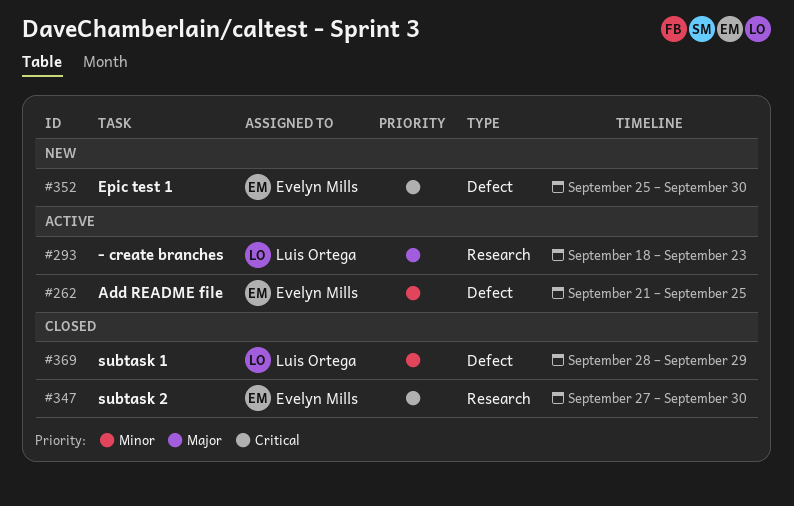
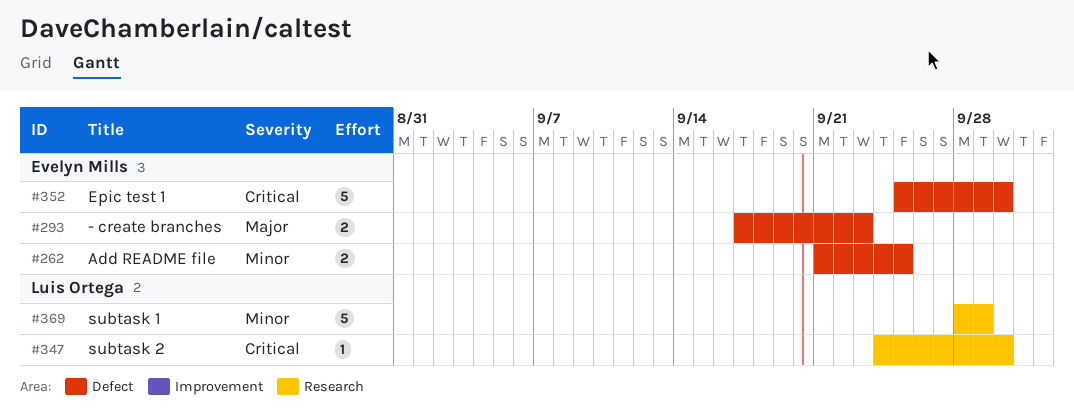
#293, owner: Luis Ortega -> Evelyn Mills
#293, label: Research -> Defect
#293, start: Sep 18 -> Sep 17
#347, owner: Evelyn Mills -> Luis Ortega
#347, start: Sep 27 -> Sep 24
#369, label: Defect -> Research

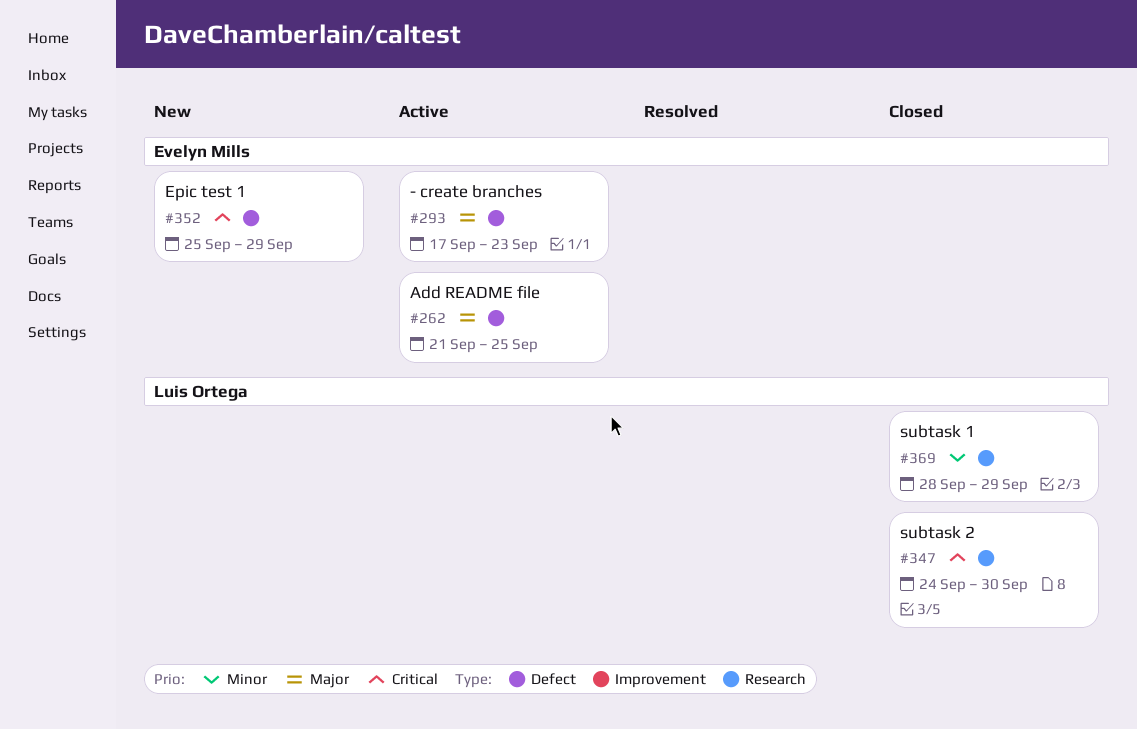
#262, priority: Minor -> Major
#352, due: Sep 30 -> Sep 29

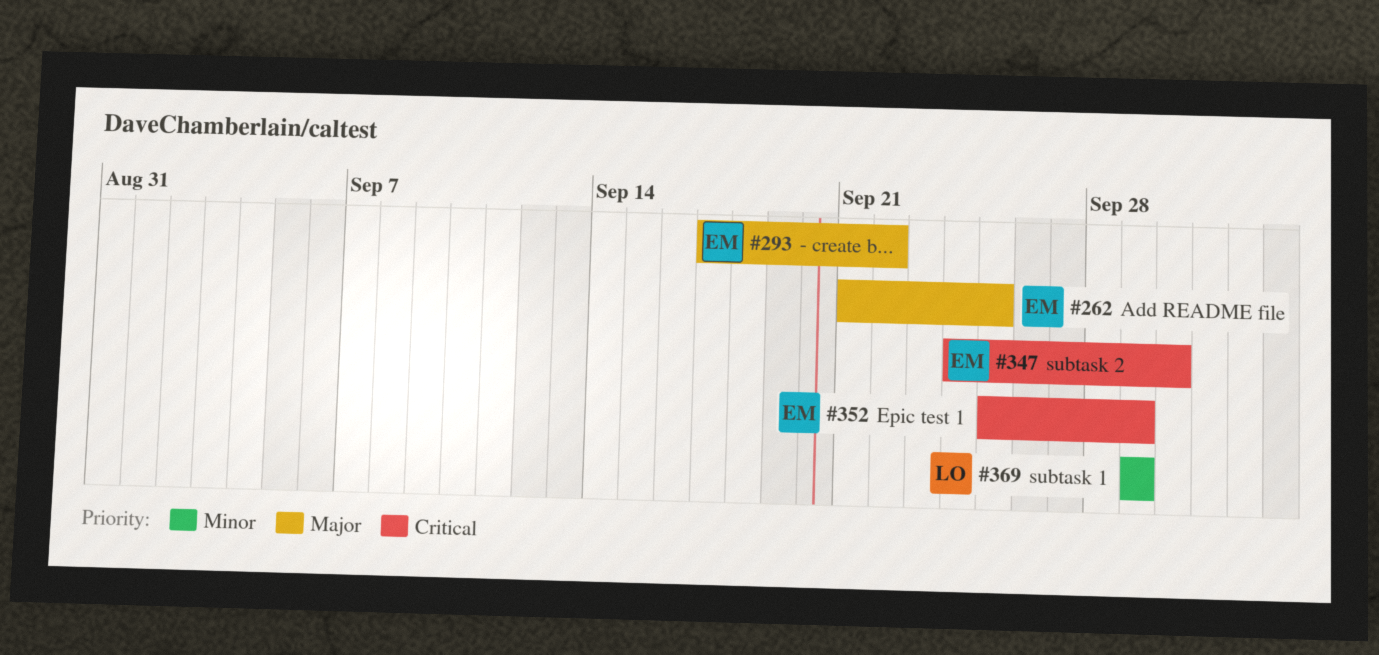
#293, due: Sep 23 -> Sep 22
#347, owner: Luis Ortega -> Evelyn Mills
#369, start: Sep 28 -> Sep 29

